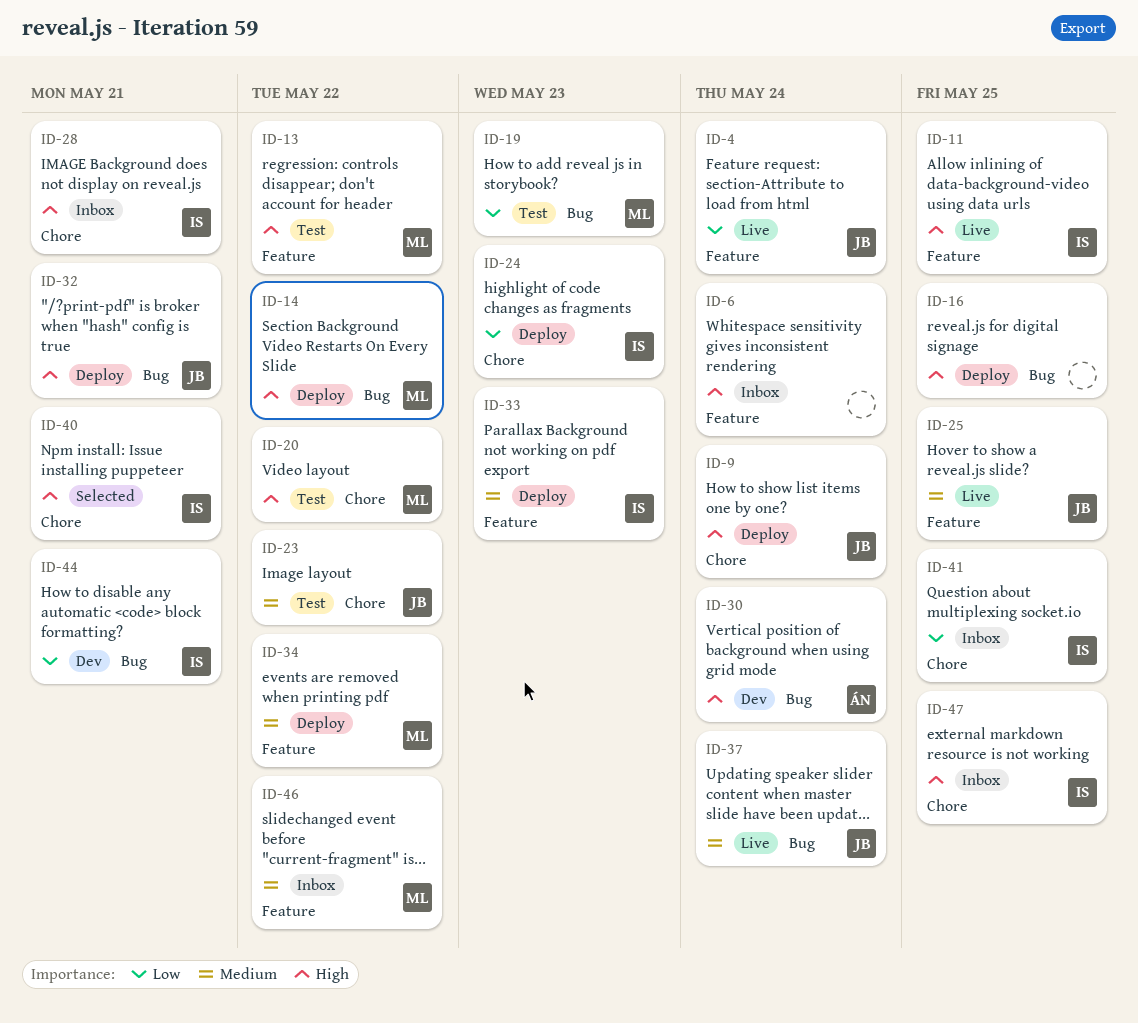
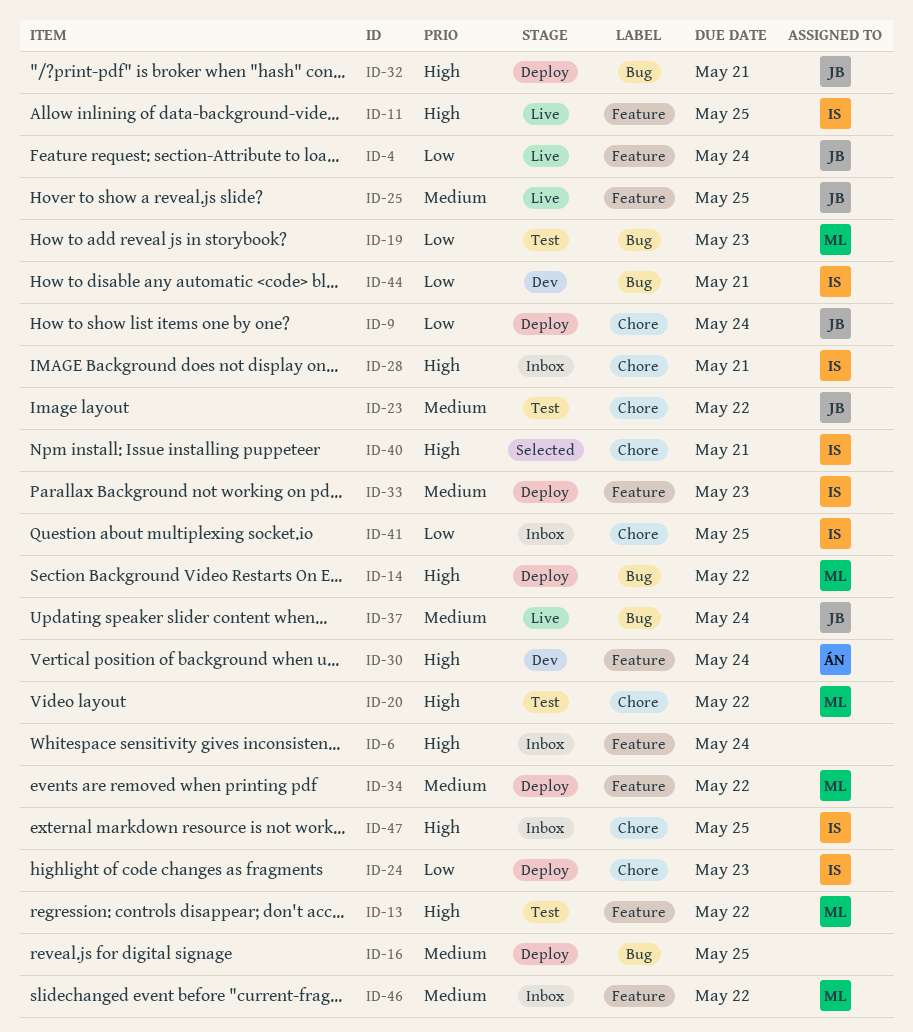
ID-9, priority: High -> Low
ID-16, priority: High -> Medium
ID-30, label: Bug -> Feature

